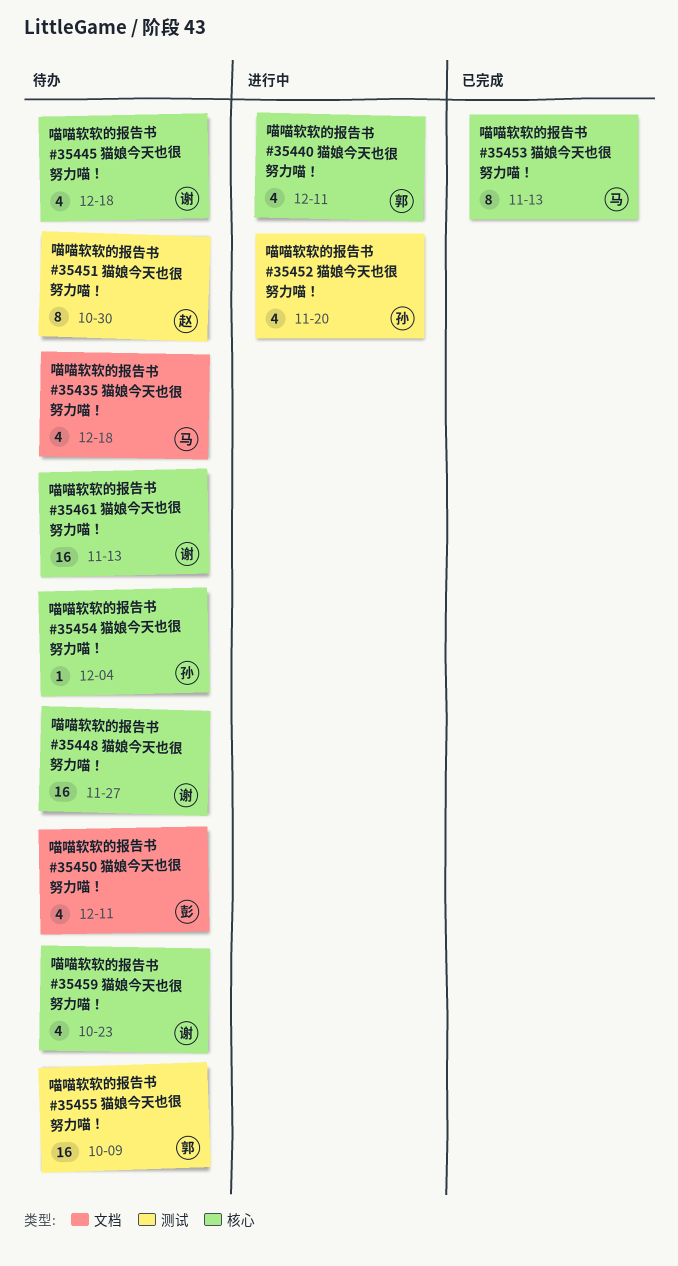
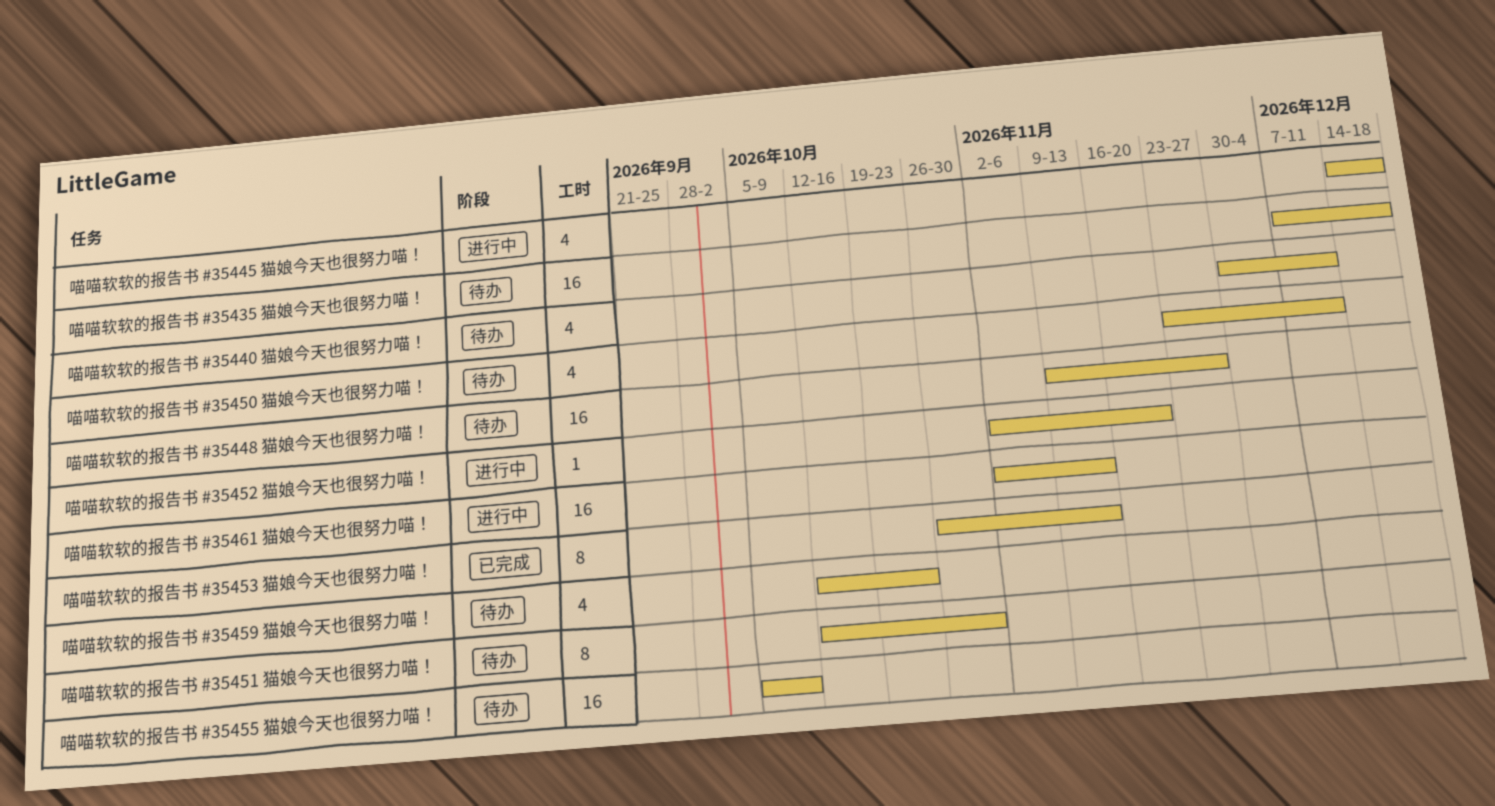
喵喵软软的报告书 #35435 猫娘今天也很努力喵！, estimate: 4 -> 16
喵喵软软的报告书 #35440 猫娘今天也很努力喵！, status: 进行中 -> 待办
喵喵软软的报告书 #35445 猫娘今天也很努力喵！, status: 待办 -> 进行中
喵喵软软的报告书 #35452 猫娘今天也很努力喵！, estimate: 4 -> 1
喵喵软软的报告书 #35454 猫娘今天也很努力喵！: present -> none
喵喵软软的报告书 #35461 猫娘今天也很努力喵！, status: 待办 -> 进行中

